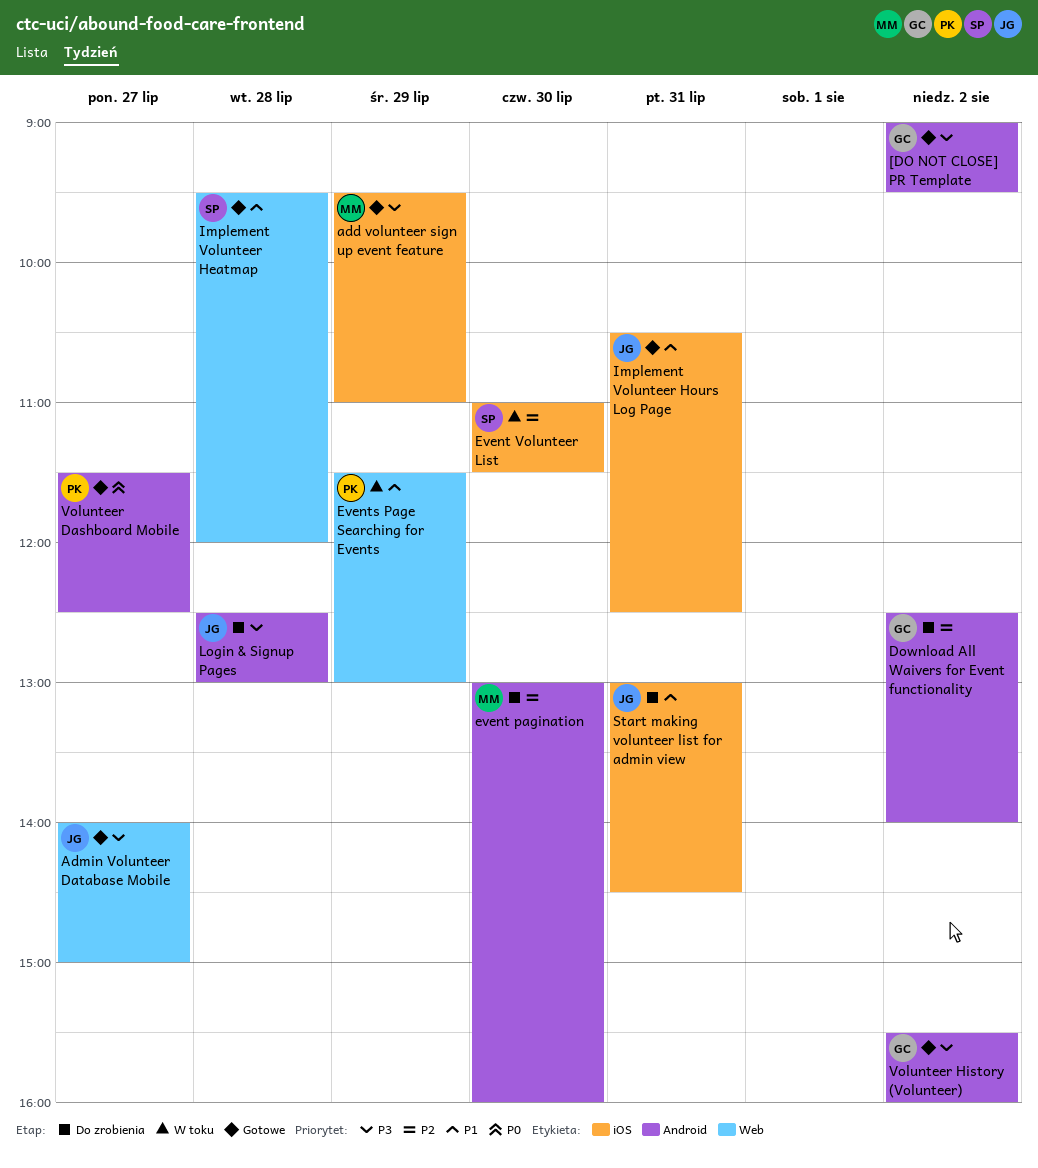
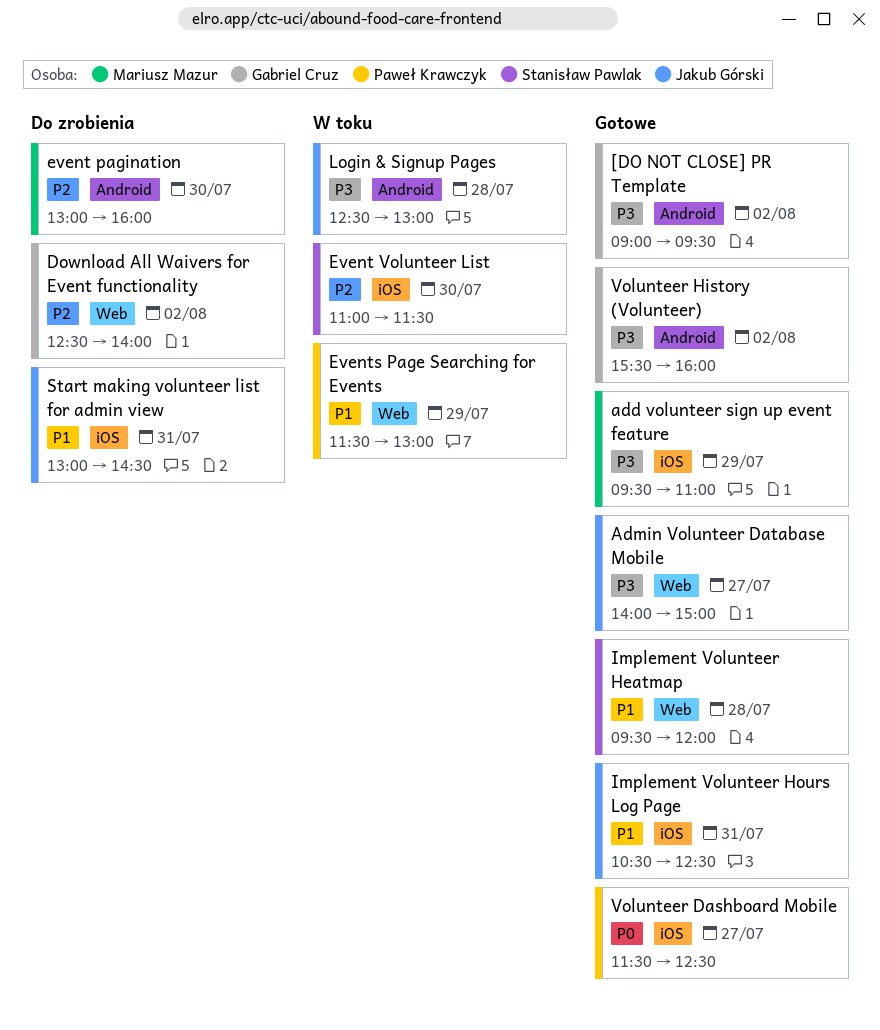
Download All Waivers for Event functionality, label: Android -> Web
Login & Signup Pages, status: Do zrobienia -> W toku
Volunteer Dashboard Mobile, label: Android -> iOS

